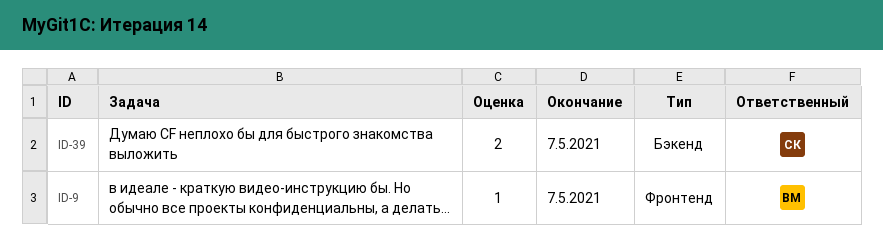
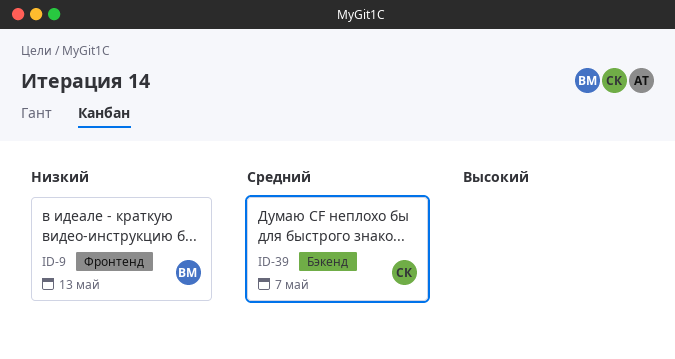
ID-9, due: May 7 -> May 13

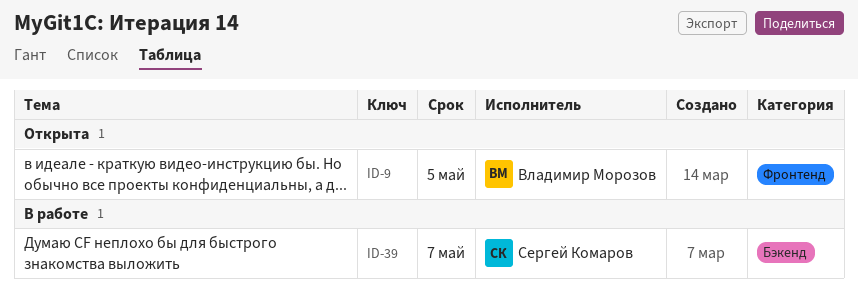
ID-9, due: May 13 -> May 5

